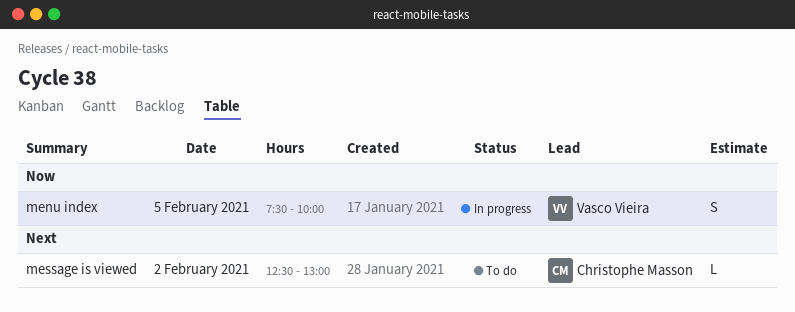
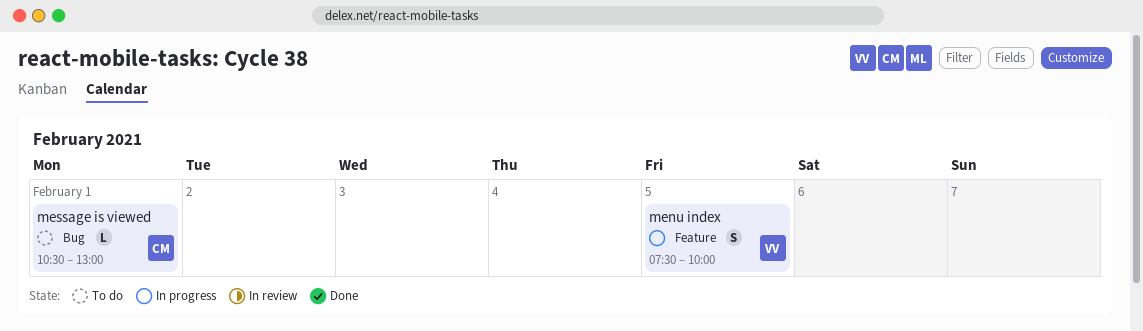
message is viewed, day: Feb 2 -> Feb 1
message is viewed, begins: 12:30 -> 10:30

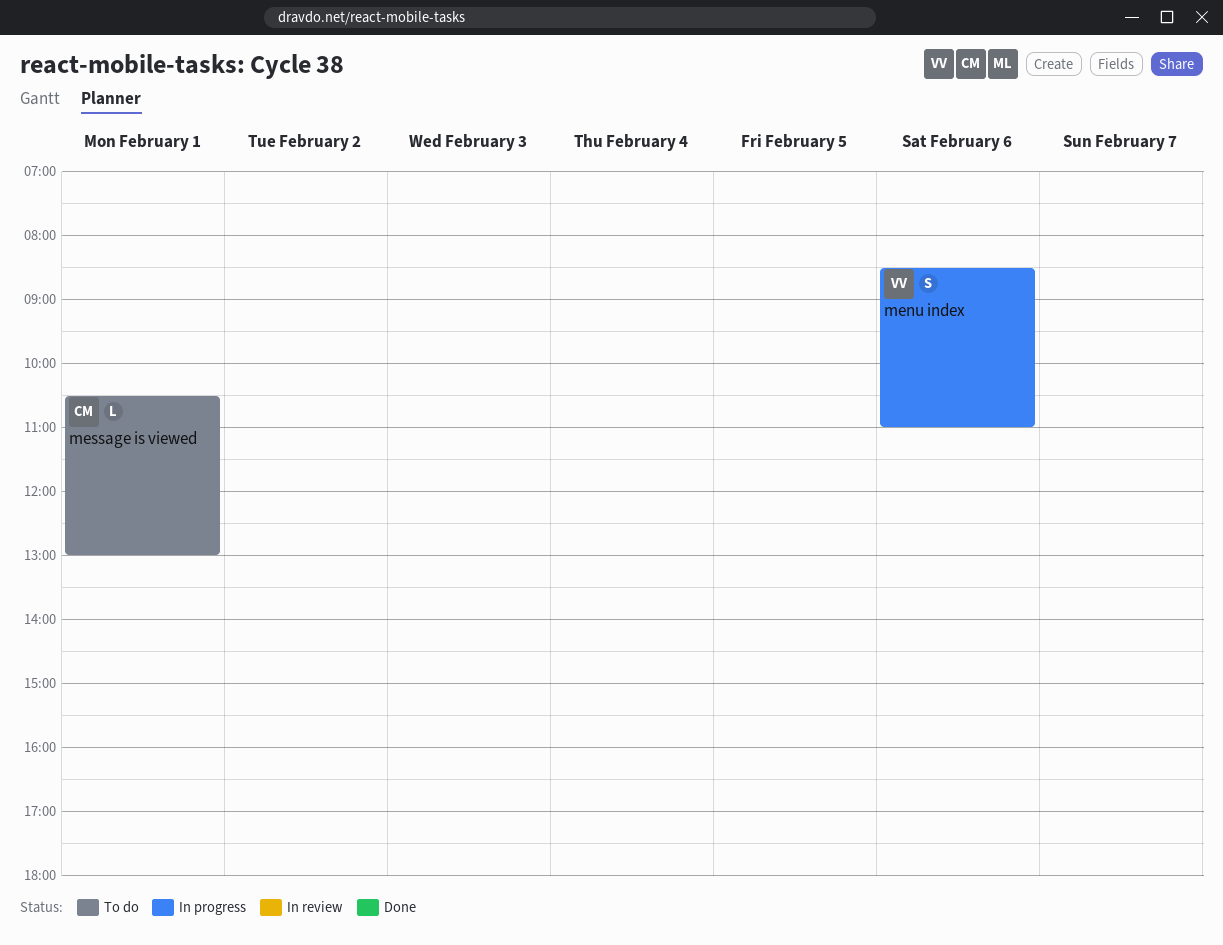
menu index, day: Feb 5 -> Feb 6
menu index, begins: 07:30 -> 08:30
menu index, ends: 10:00 -> 11:00

